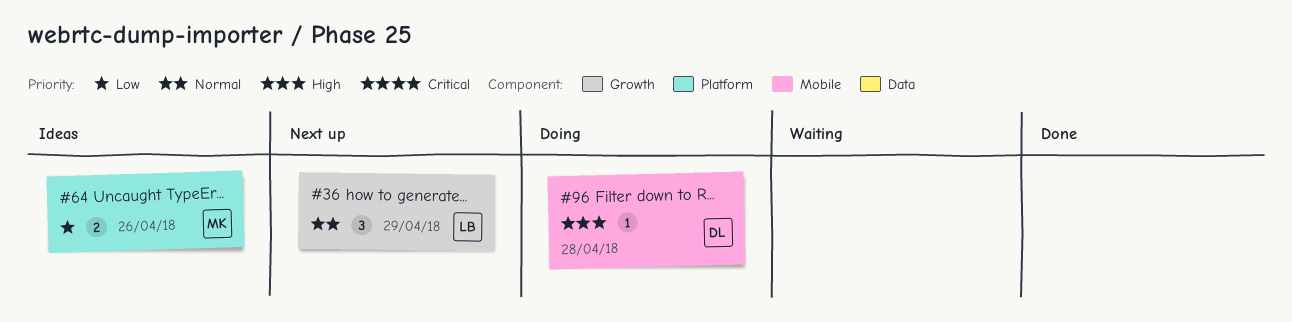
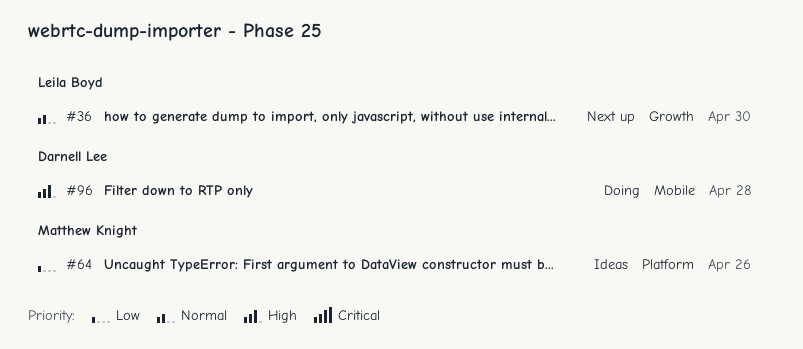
#36, due: Apr 29 -> Apr 30

